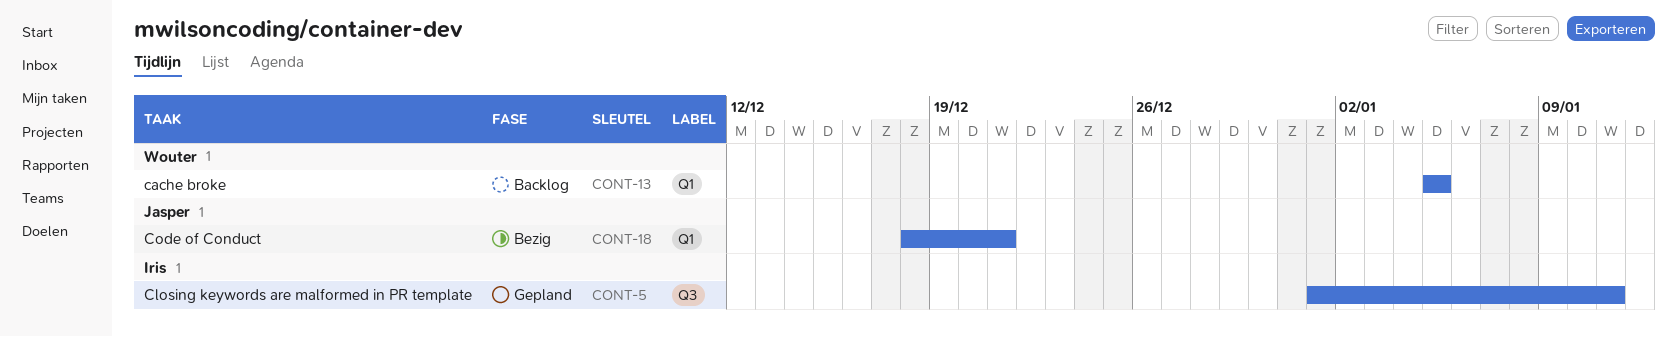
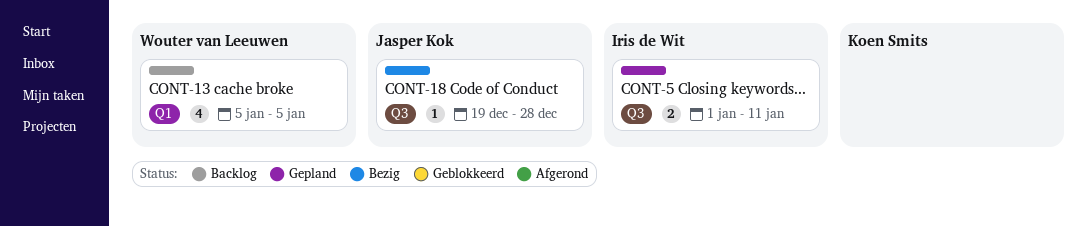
CONT-18, label: Q1 -> Q3
CONT-18, start: Dec 18 -> Dec 19
CONT-18, due: Dec 21 -> Dec 28

